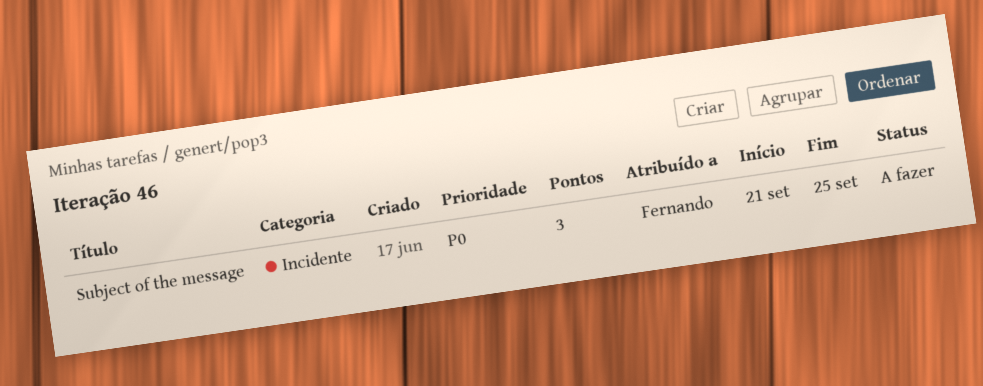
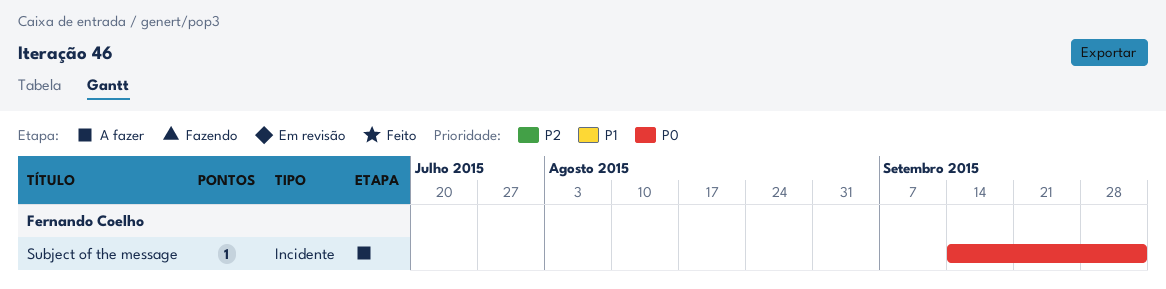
Subject of the message, estimate: 3 -> 1
Subject of the message, start: Sep 21 -> Sep 14
Subject of the message, due: Sep 25 -> Oct 2

